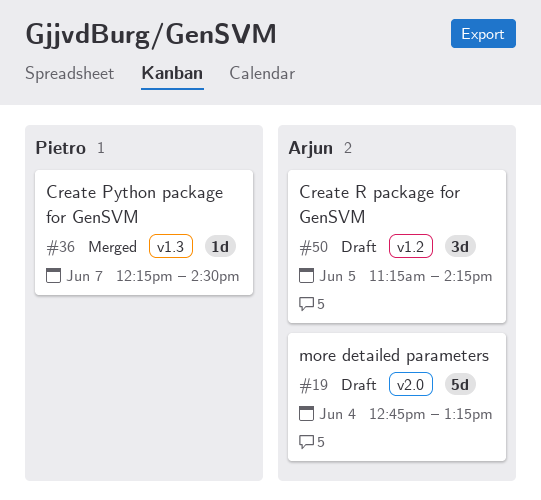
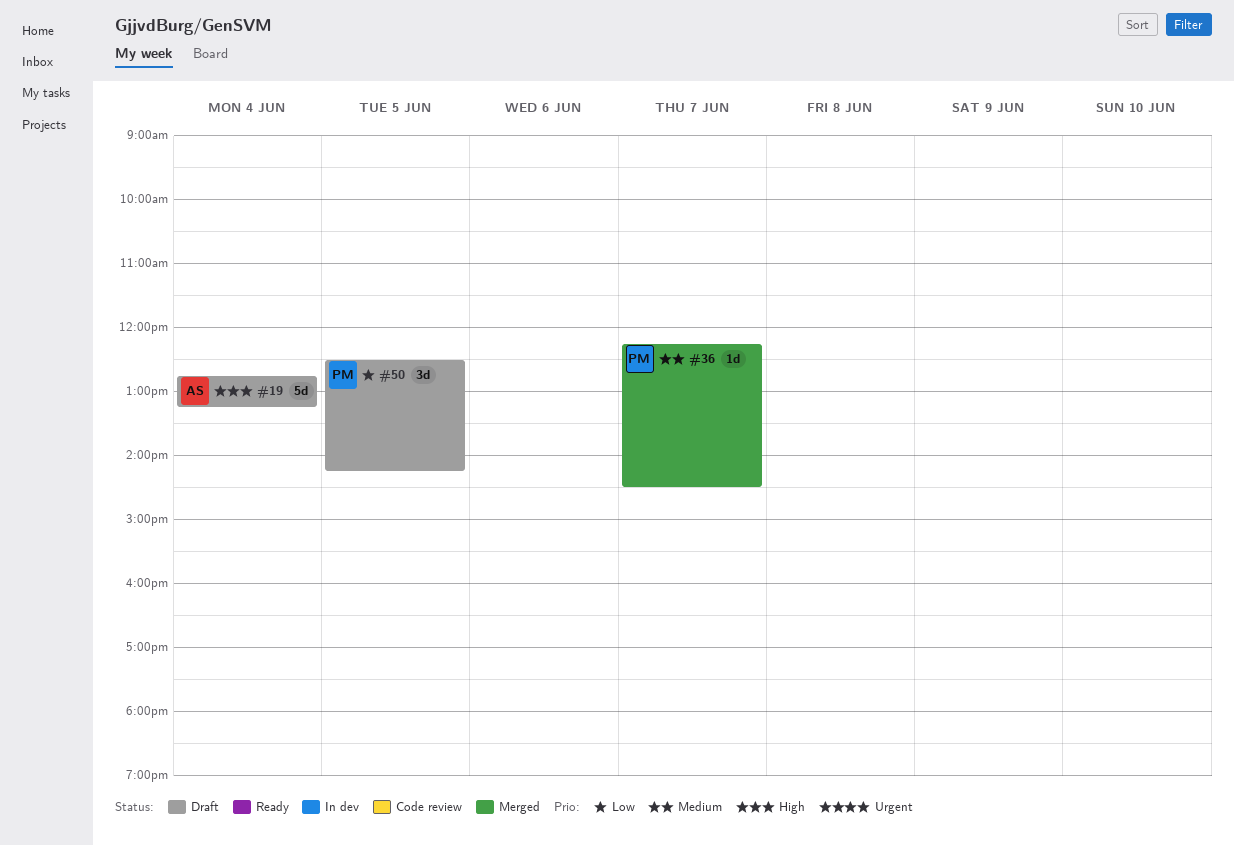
#50, owner: Arjun -> Pietro
#50, begins: 11:15 -> 12:30

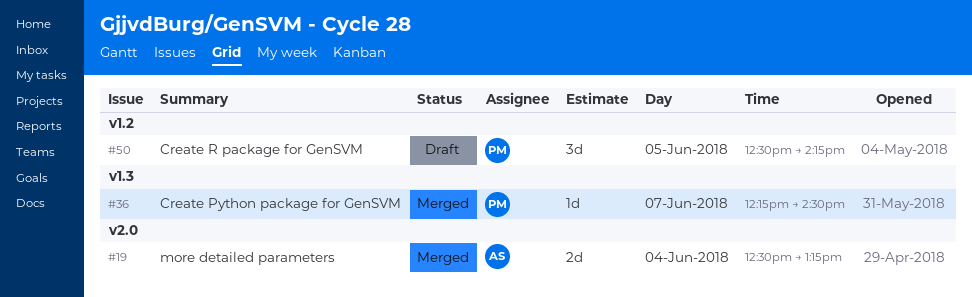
#19, status: Draft -> Merged
#19, estimate: 5d -> 2d
#19, begins: 12:45 -> 12:30

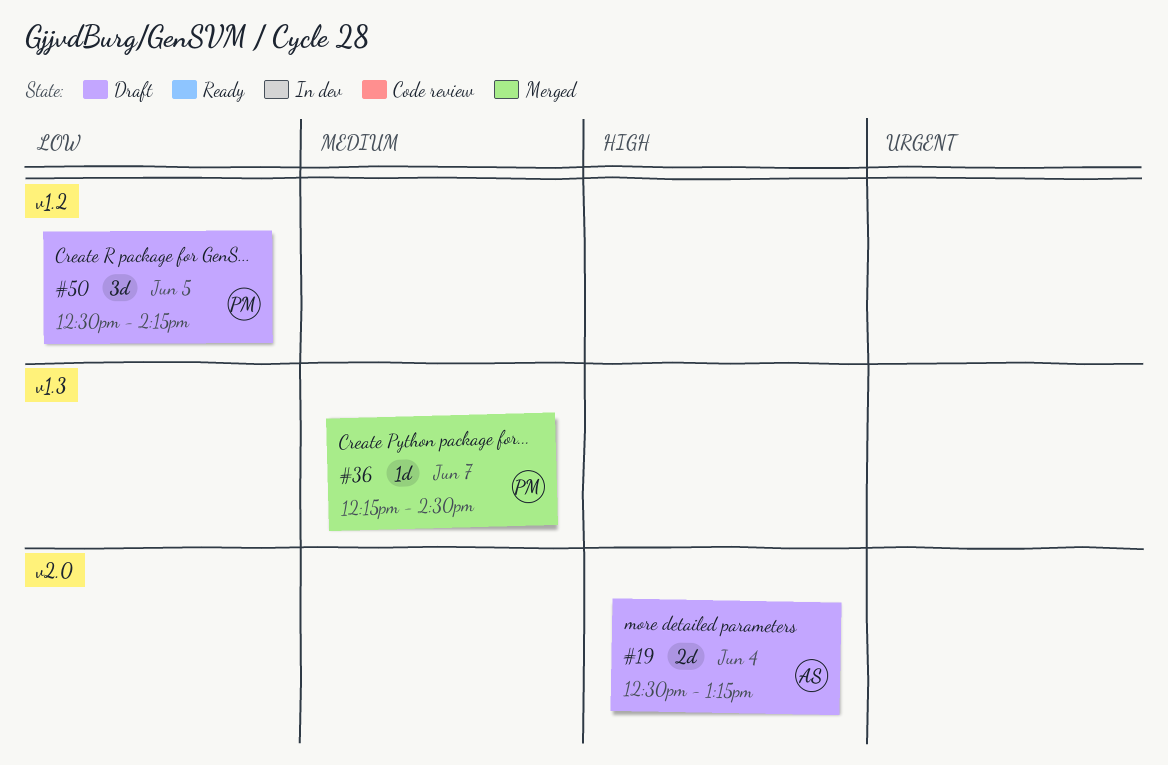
#19, status: Merged -> Draft

